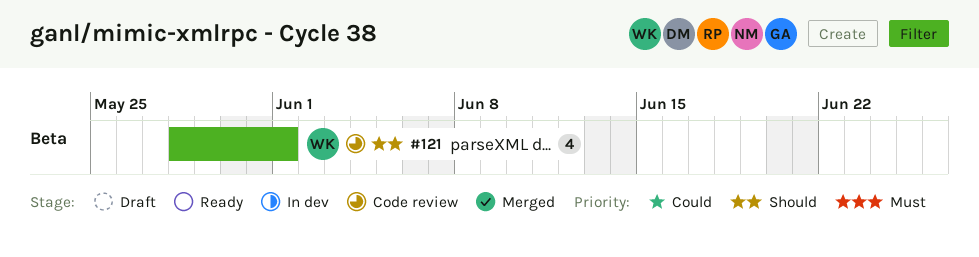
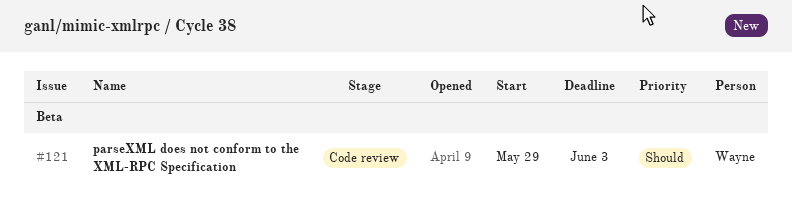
#121, start: May 28 -> May 29
#121, due: Jun 1 -> Jun 3

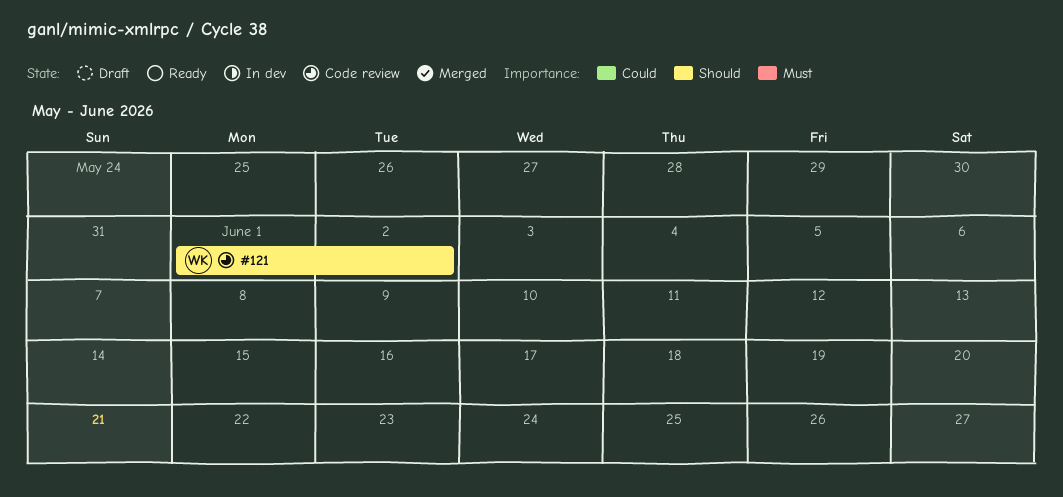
#121, start: May 29 -> Jun 1
#121, due: Jun 3 -> Jun 2

